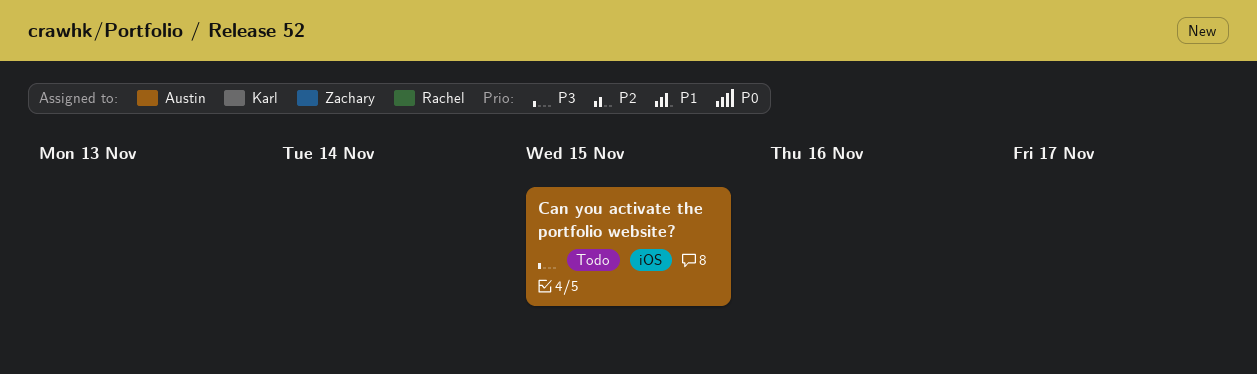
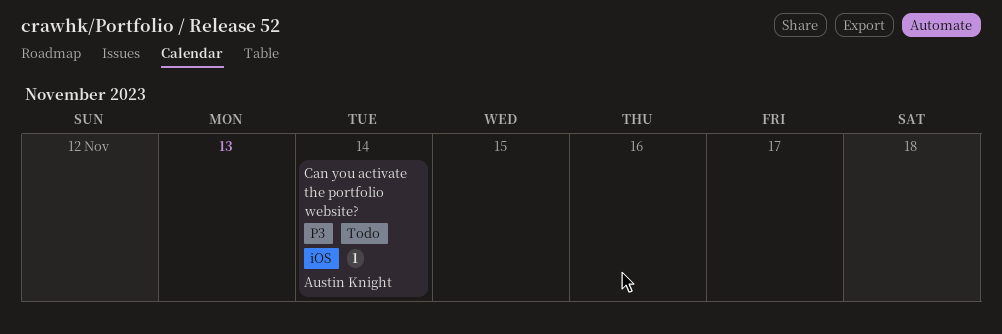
Can you activate the portfolio website?, due: Nov 15 -> Nov 14

